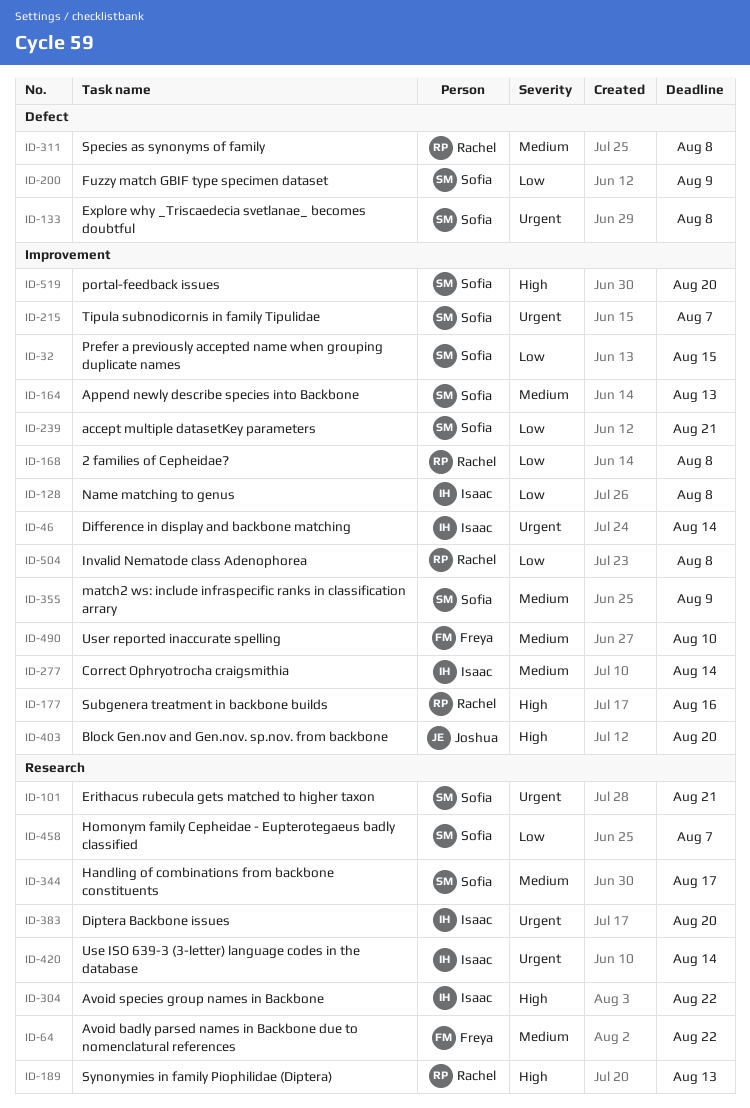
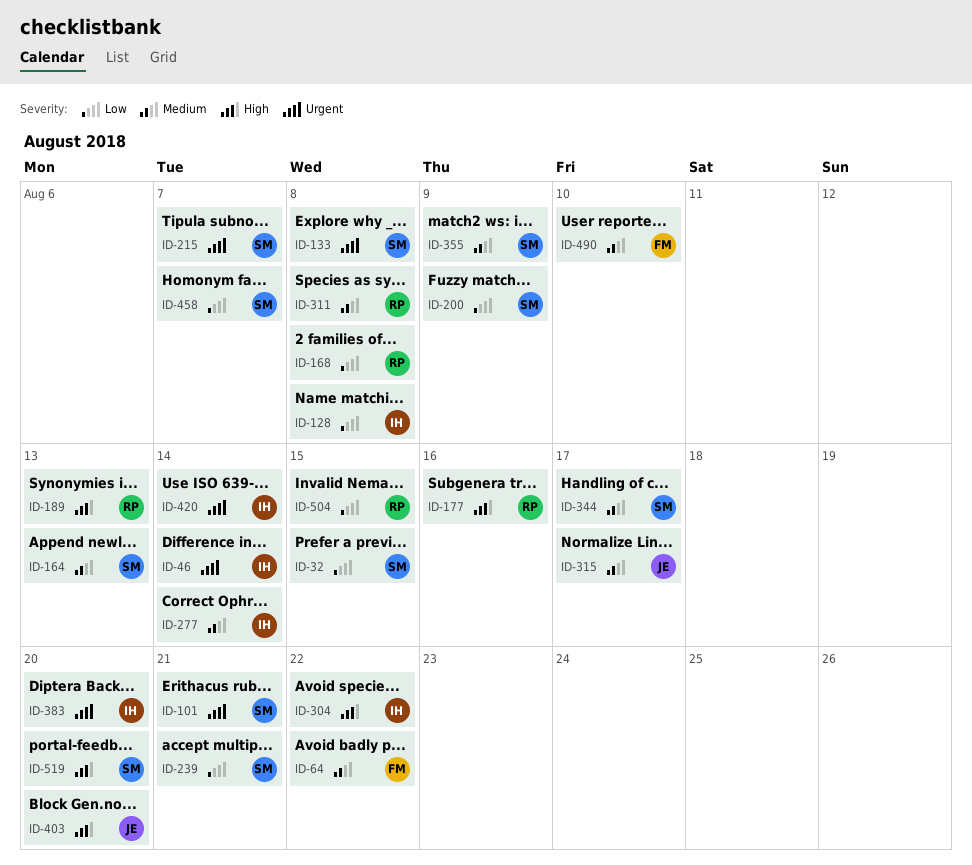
ID-315: none -> present
ID-504, due: Aug 8 -> Aug 15

